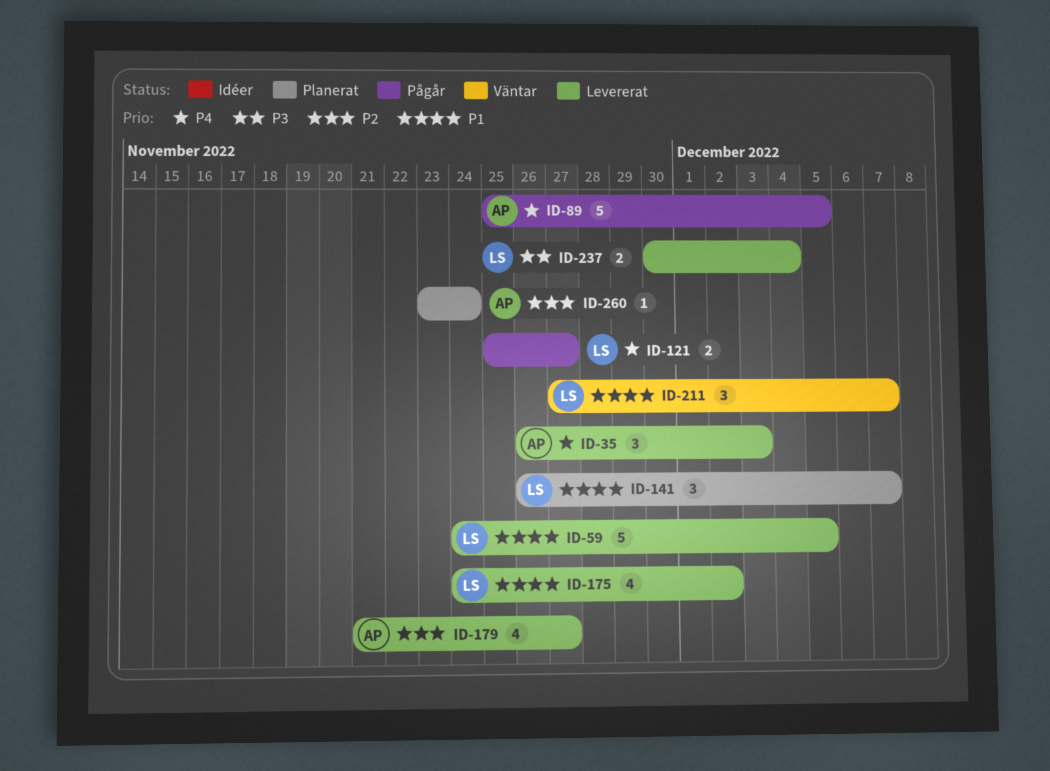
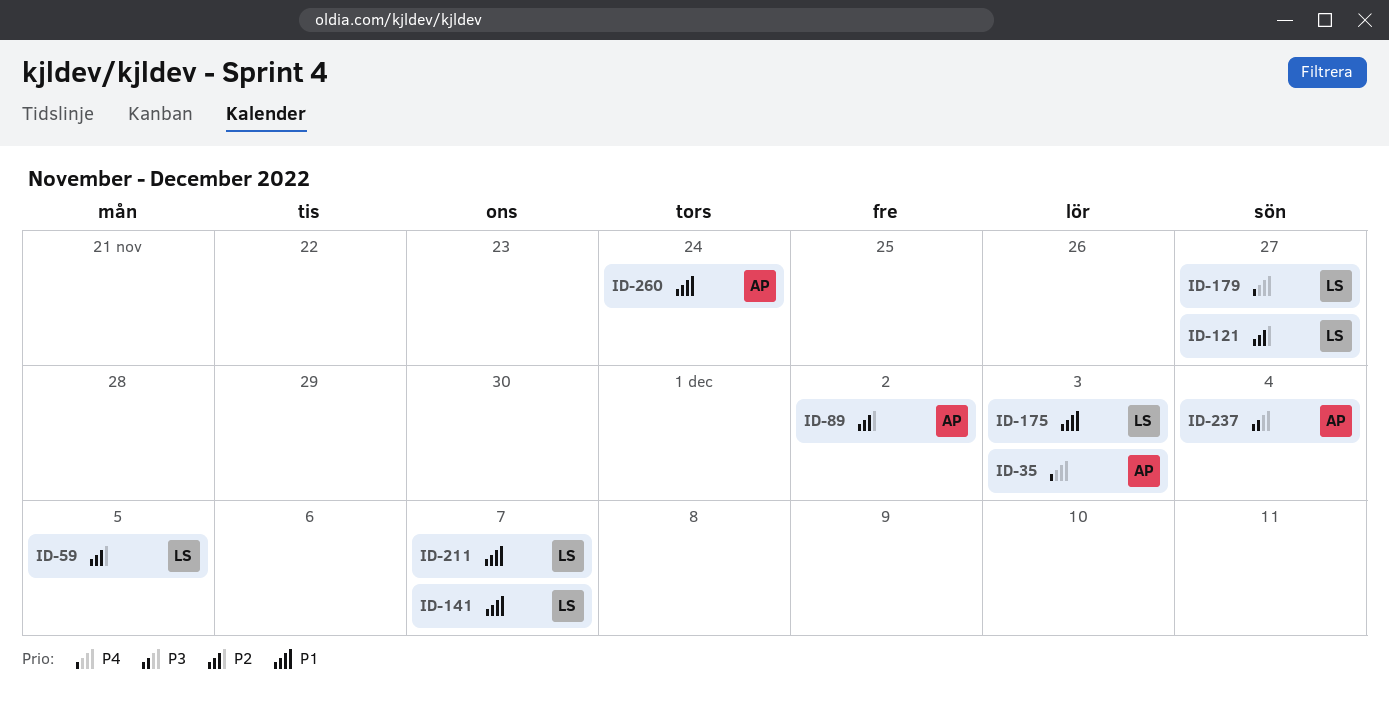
ID-59, priority: P1 -> P2
ID-89, priority: P4 -> P2
ID-89, due: Dec 5 -> Dec 2
ID-121, priority: P4 -> P2
ID-175, due: Dec 2 -> Dec 3
ID-179, owner: AP -> LS
ID-179, priority: P2 -> P4
ID-237, owner: LS -> AP
ID-260, priority: P2 -> P1

